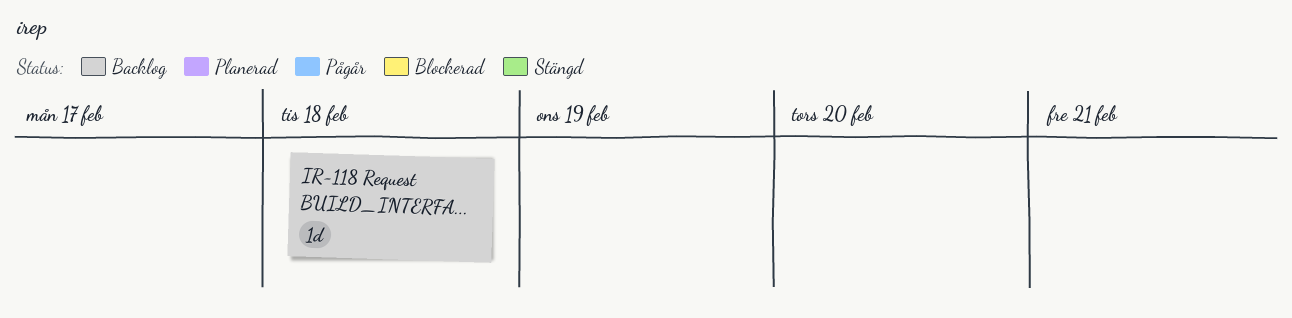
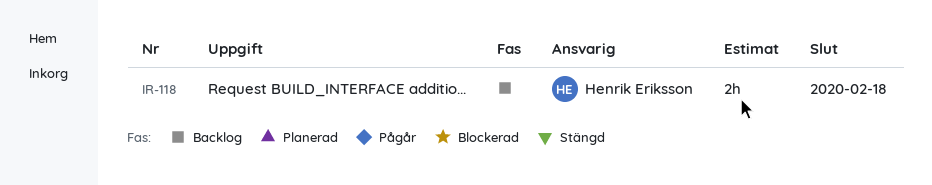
IR-118, estimate: 1d -> 2h

